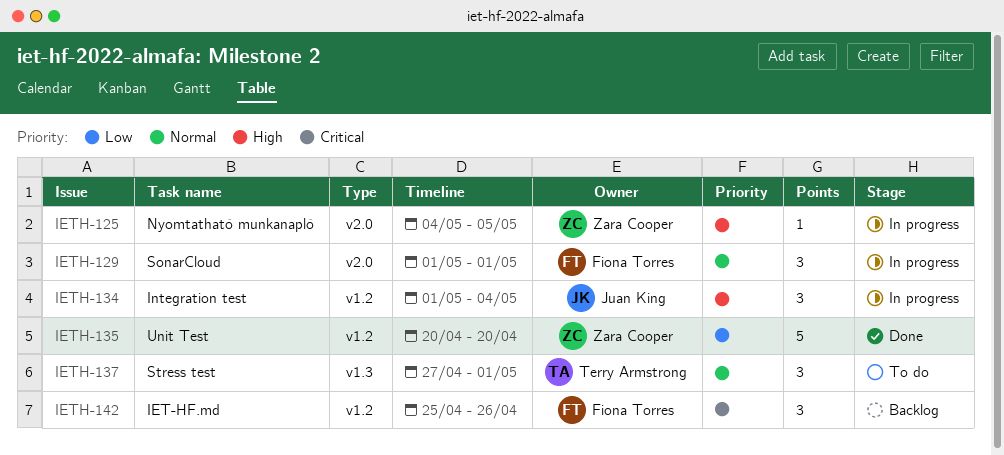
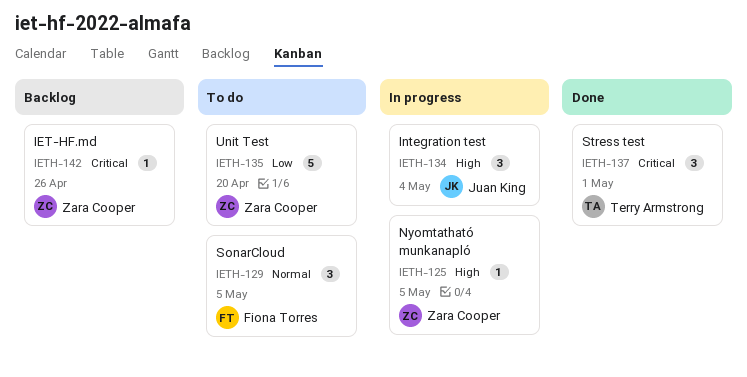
IETH-129, status: In progress -> To do
IETH-129, due: May 1 -> May 5
IETH-135, status: Done -> To do
IETH-137, status: To do -> Done
IETH-137, priority: Normal -> Critical
IETH-142, owner: Fiona Torres -> Zara Cooper
IETH-142, estimate: 3 -> 1

